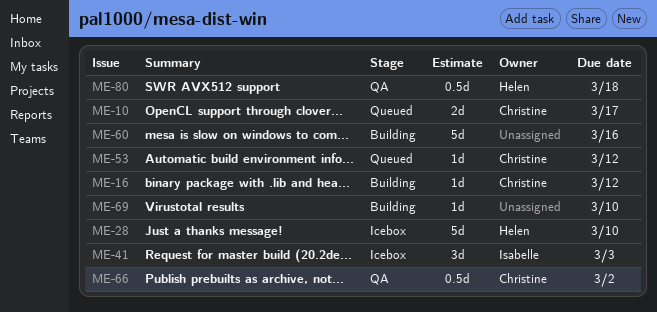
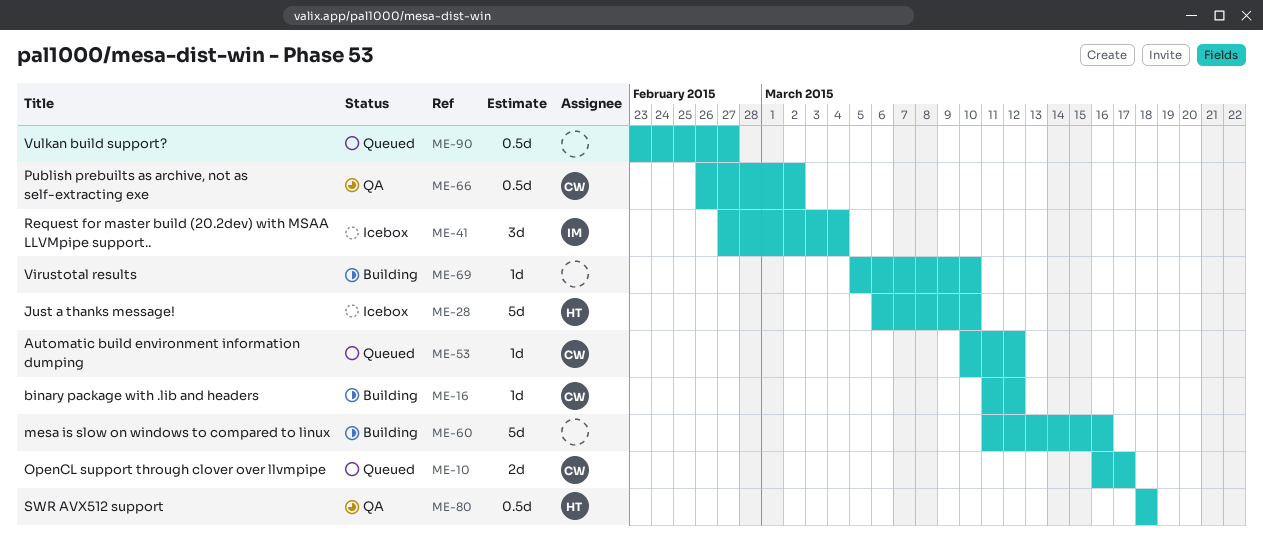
ME-41, due: Mar 3 -> Mar 4
ME-90: none -> present

